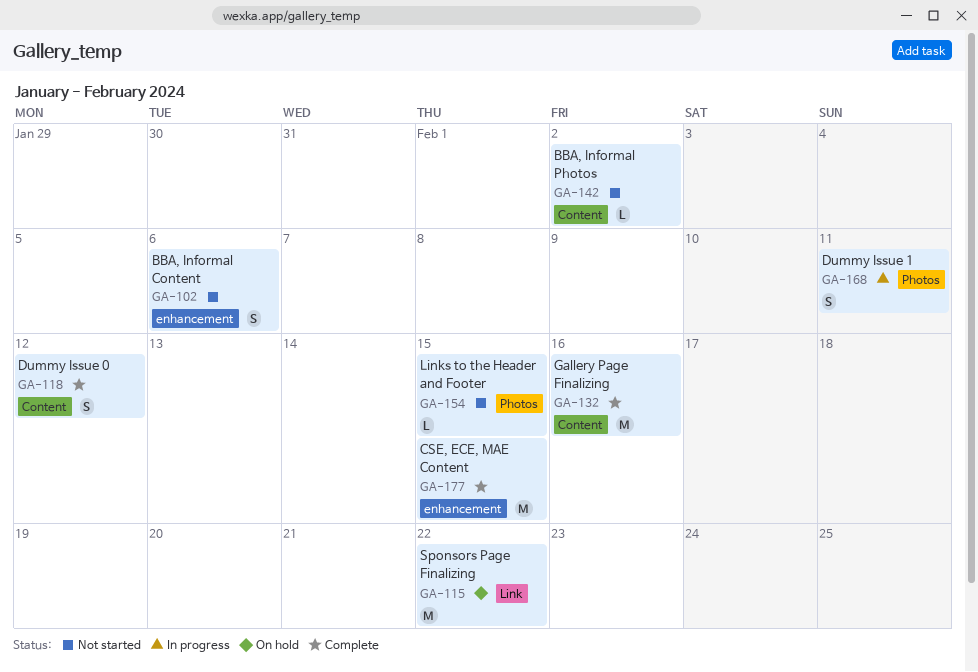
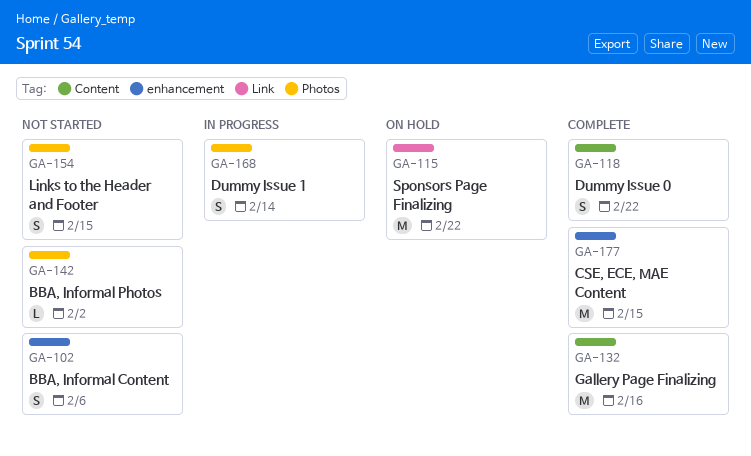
GA-118, due: Feb 12 -> Feb 22
GA-142, label: Content -> Photos
GA-154, estimate: L -> S
GA-168, due: Feb 11 -> Feb 14

